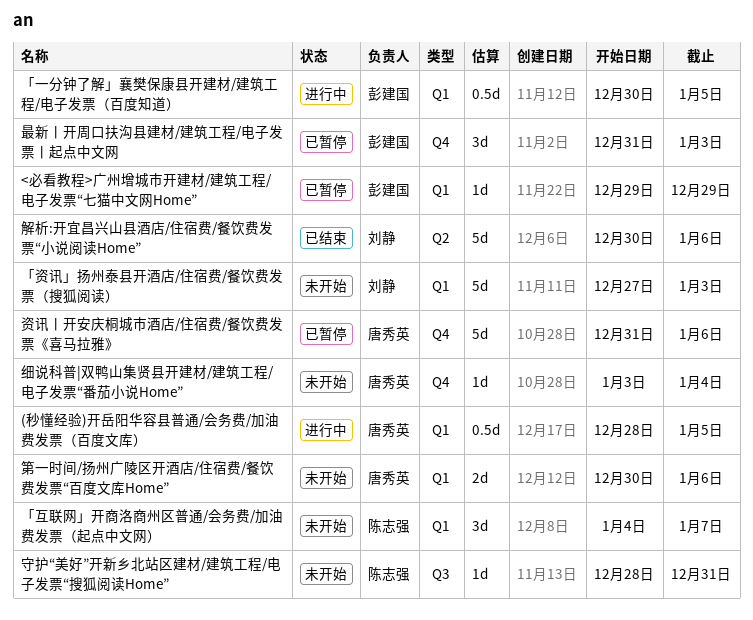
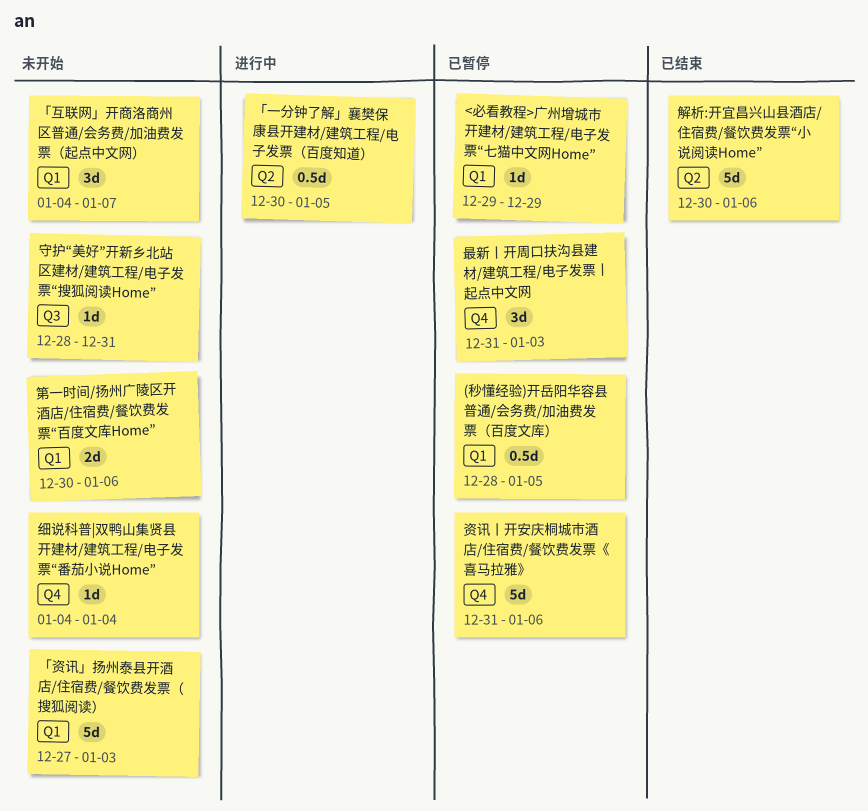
(秒懂经验)开岳阳华容县普通/会务费/加油费发票（百度文库）, status: 进行中 -> 已暂停
「一分钟了解」襄樊保康县开建材/建筑工程/电子发票（百度知道）, label: Q1 -> Q2
细说科普|双鸭山集贤县开建材/建筑工程/电子发票“番茄小说Home”, start: Jan 3 -> Jan 4

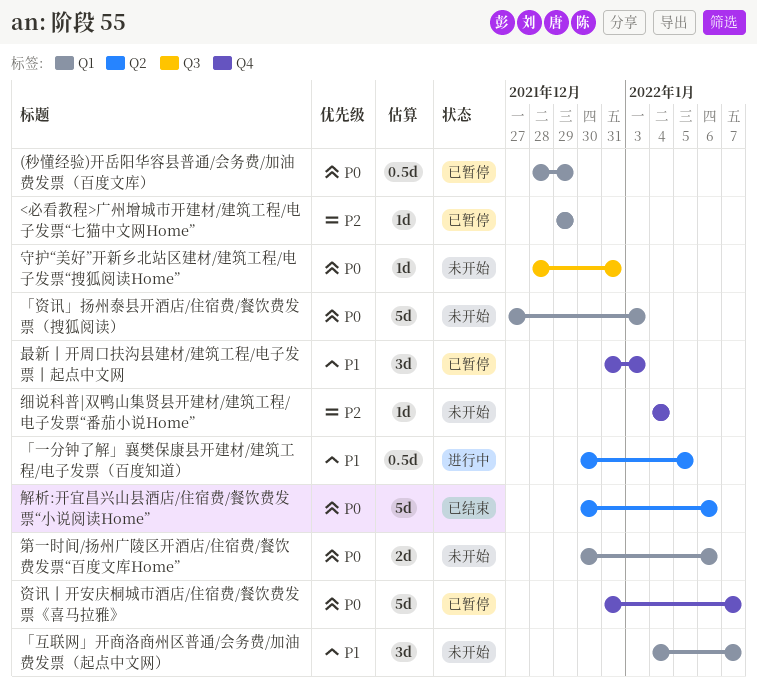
(秒懂经验)开岳阳华容县普通/会务费/加油费发票（百度文库）, due: Jan 5 -> Dec 29
资讯丨开安庆桐城市酒店/住宿费/餐饮费发票《喜马拉雅》, due: Jan 6 -> Jan 7

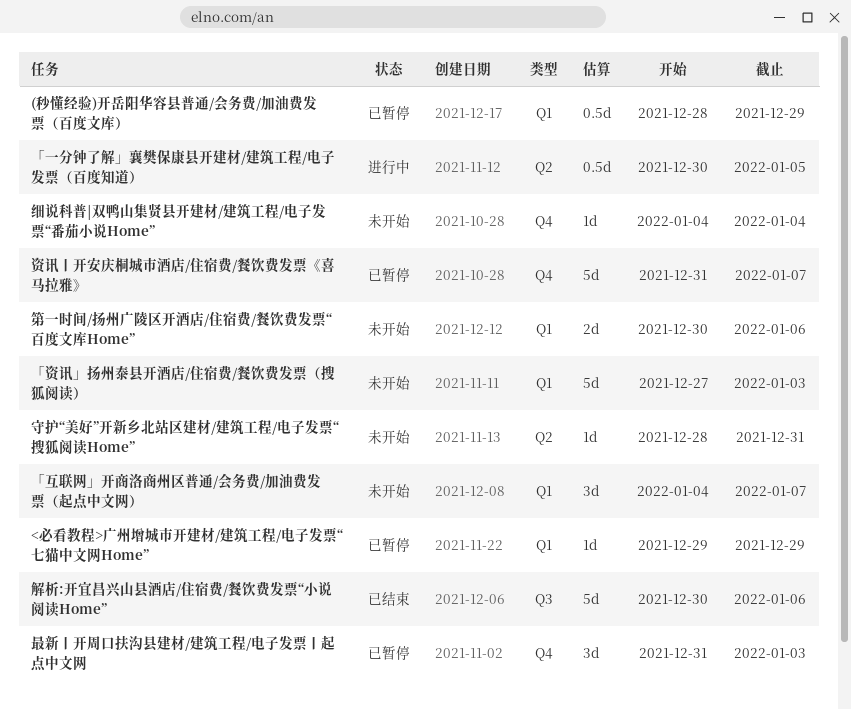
守护“美好”开新乡北站区建材/建筑工程/电子发票“搜狐阅读Home”, label: Q3 -> Q2
解析:开宜昌兴山县酒店/住宿费/餐饮费发票“小说阅读Home”, label: Q2 -> Q3

